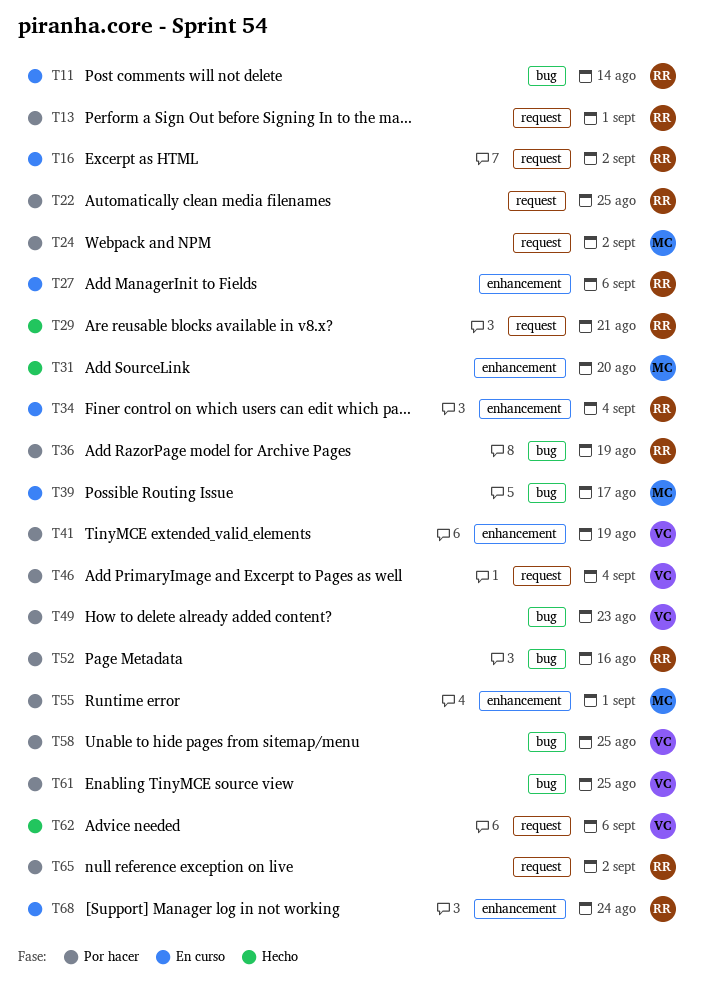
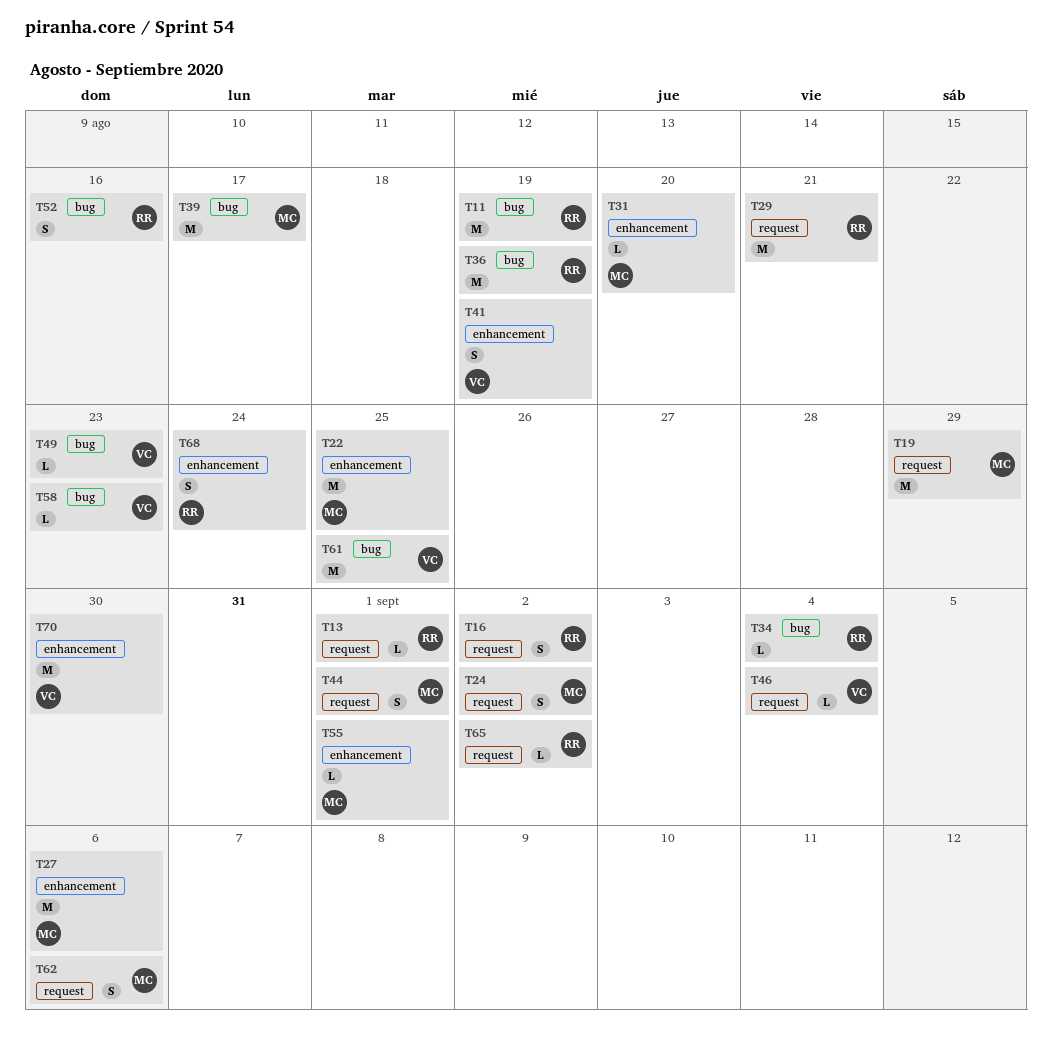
T11, due: Aug 14 -> Aug 19
T19: none -> present
T22, owner: RR -> MC
T22, label: request -> enhancement
T27, owner: RR -> MC
T34, label: enhancement -> bug
T44: none -> present
T58, due: Aug 25 -> Aug 23
T62, owner: VC -> MC
T70: none -> present

